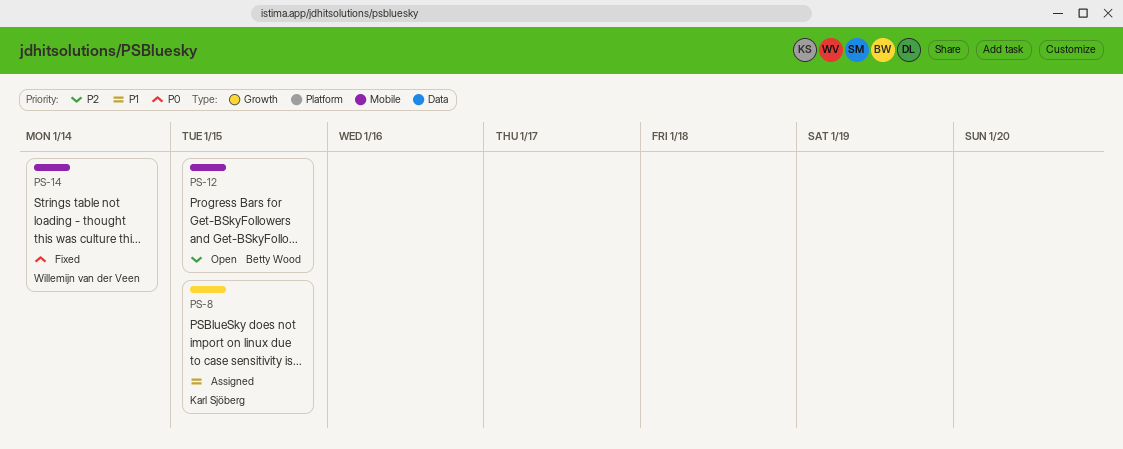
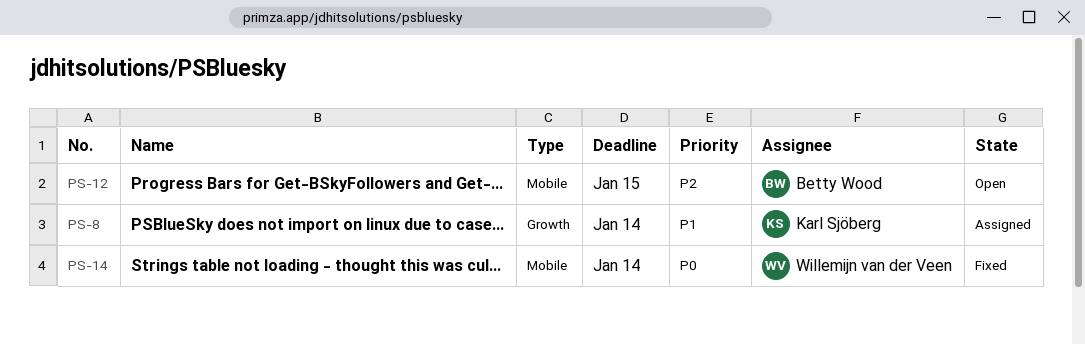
PS-8, due: Jan 15 -> Jan 14

